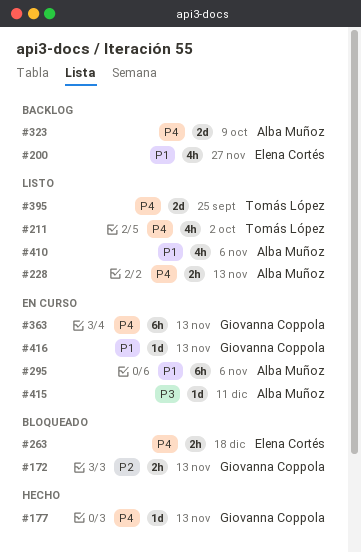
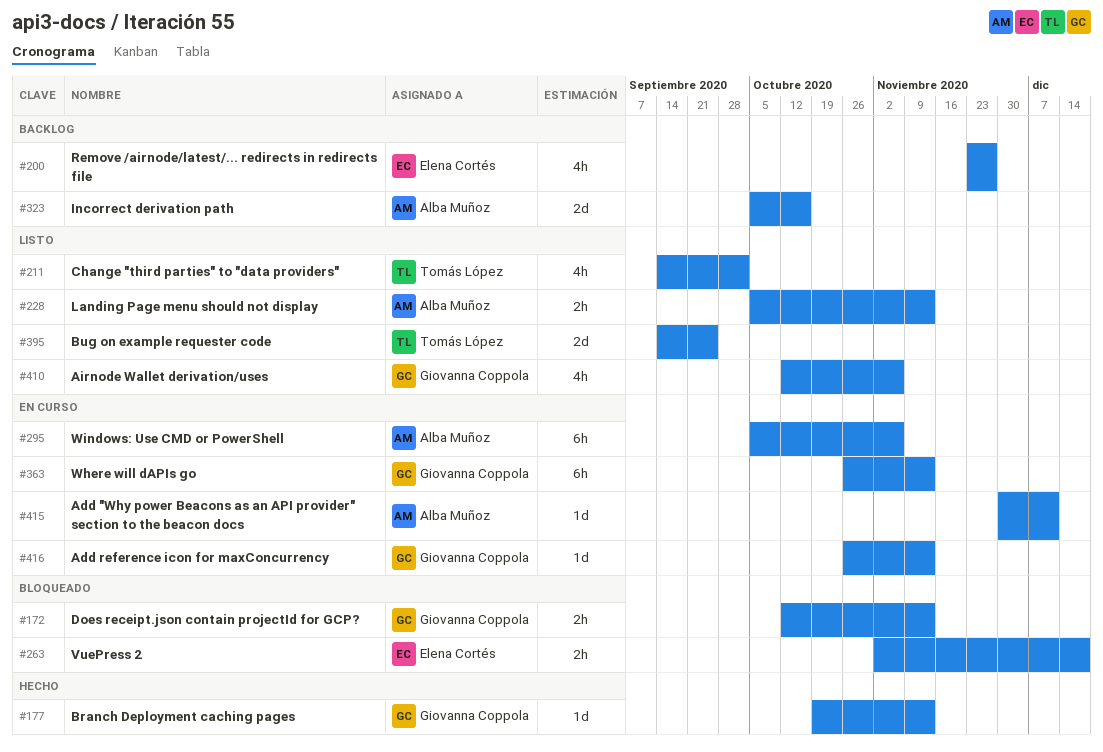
#323, due: Oct 9 -> Oct 16
#410, owner: Alba Muñoz -> Giovanna Coppola

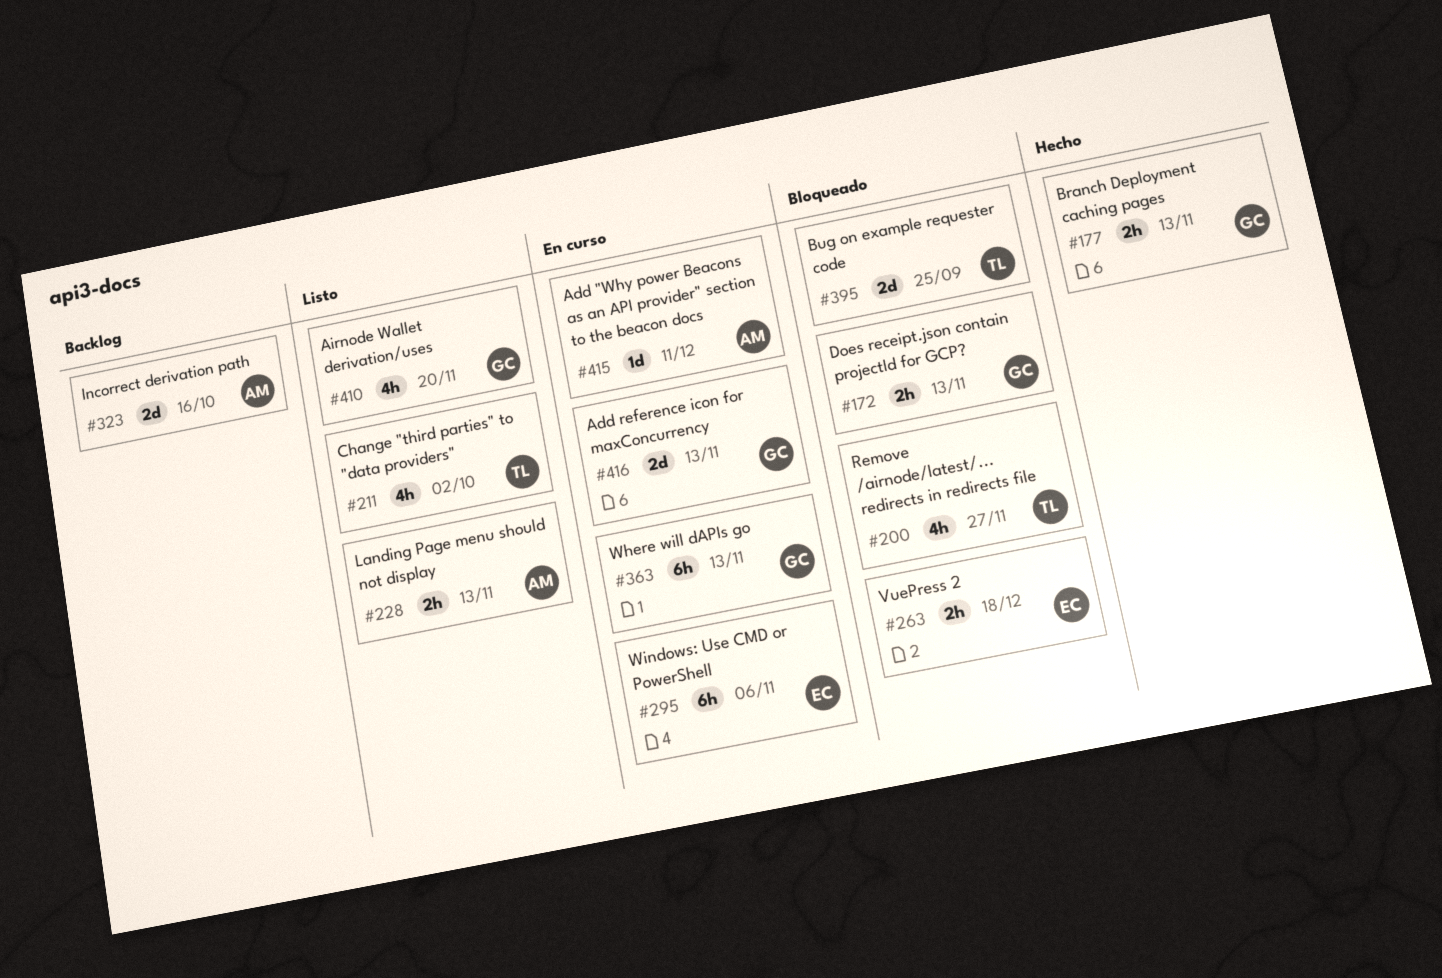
#177, estimate: 1d -> 2h
#200, status: Backlog -> Bloqueado
#200, owner: Elena Cortés -> Tomás López
#295, owner: Alba Muñoz -> Elena Cortés
#395, status: Listo -> Bloqueado
#410, due: Nov 6 -> Nov 20
#416, estimate: 1d -> 2d

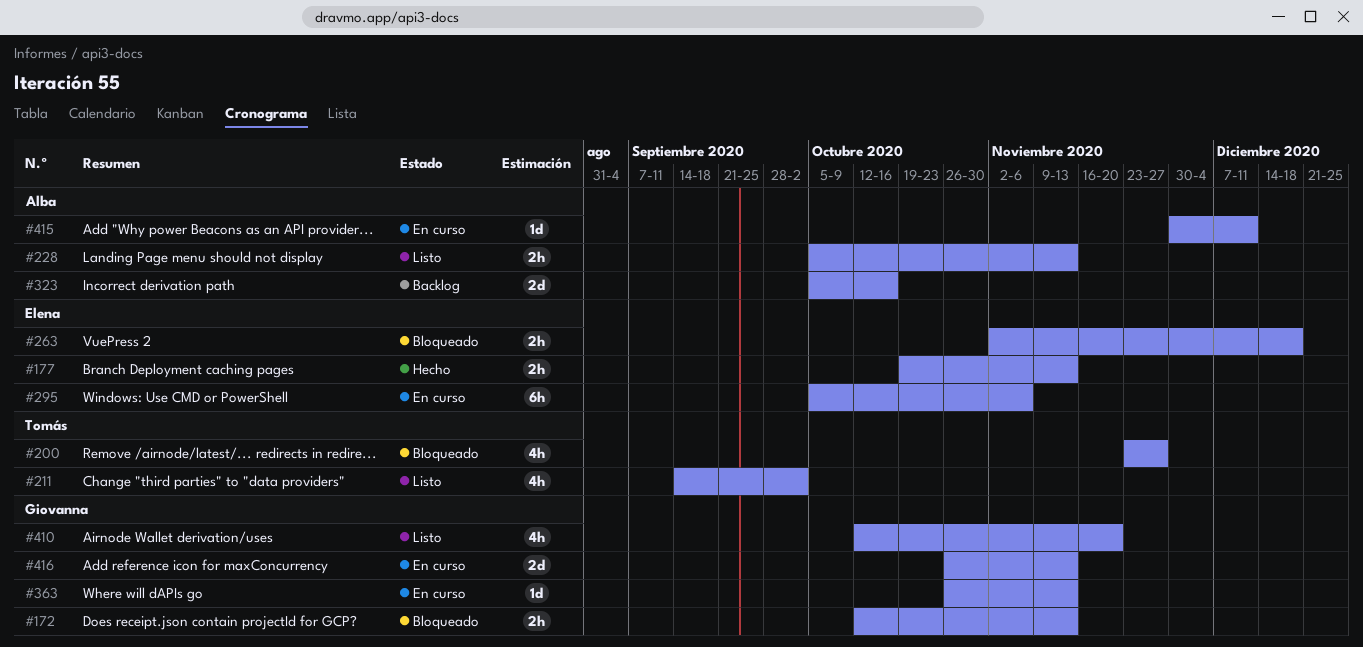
#177, owner: Giovanna -> Elena
#363, estimate: 6h -> 1d
#395: present -> none

